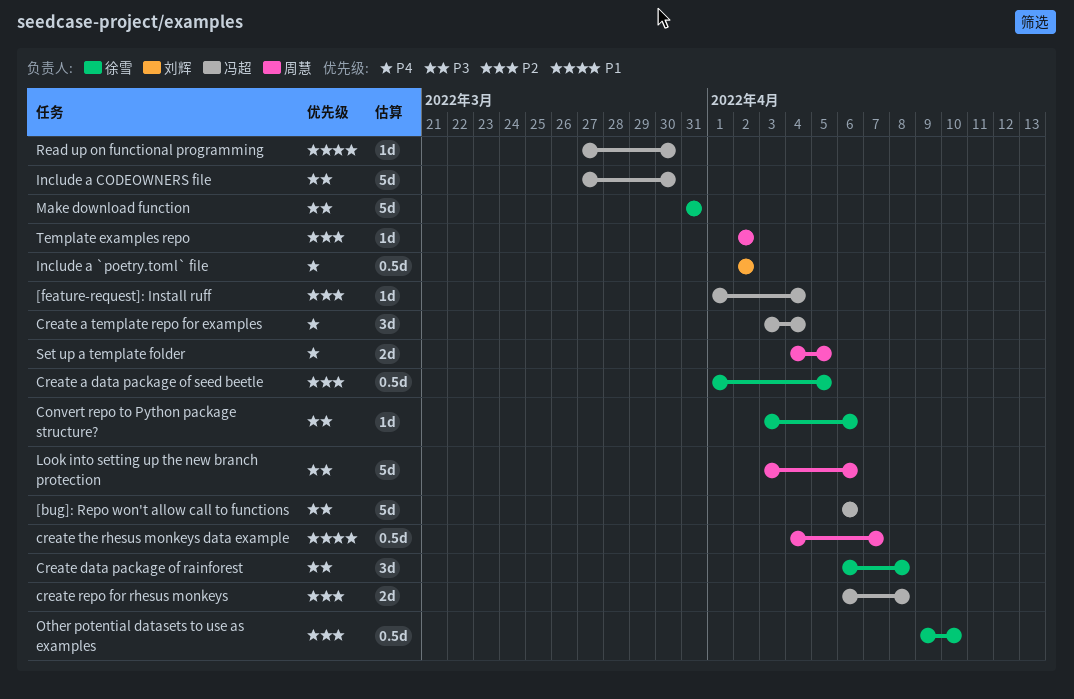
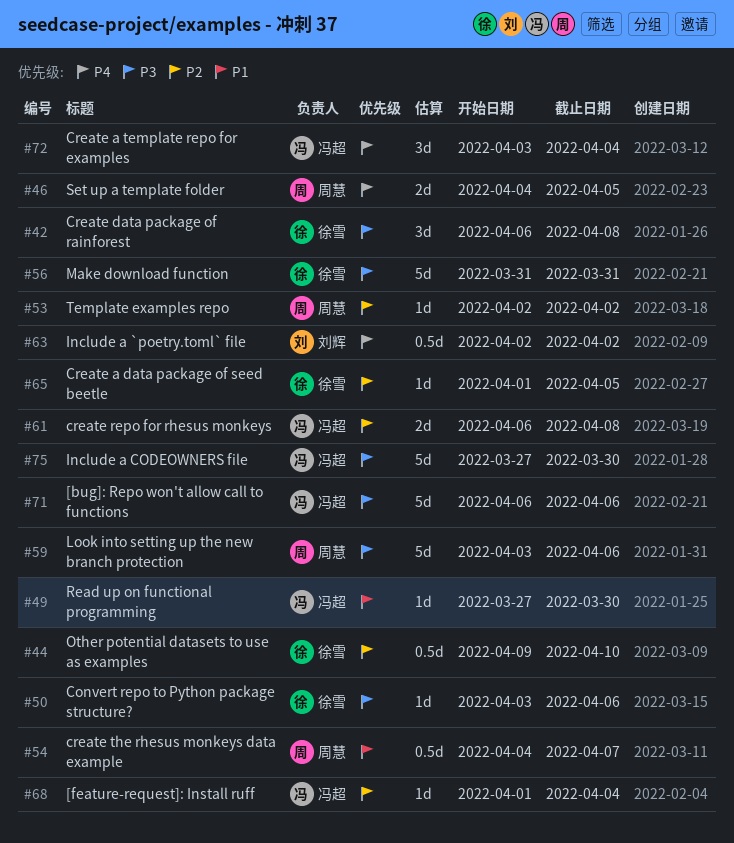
Create a data package of seed beetle, estimate: 0.5d -> 1d

